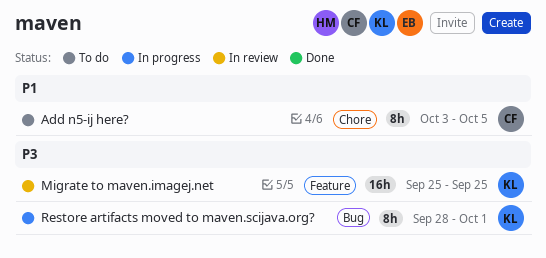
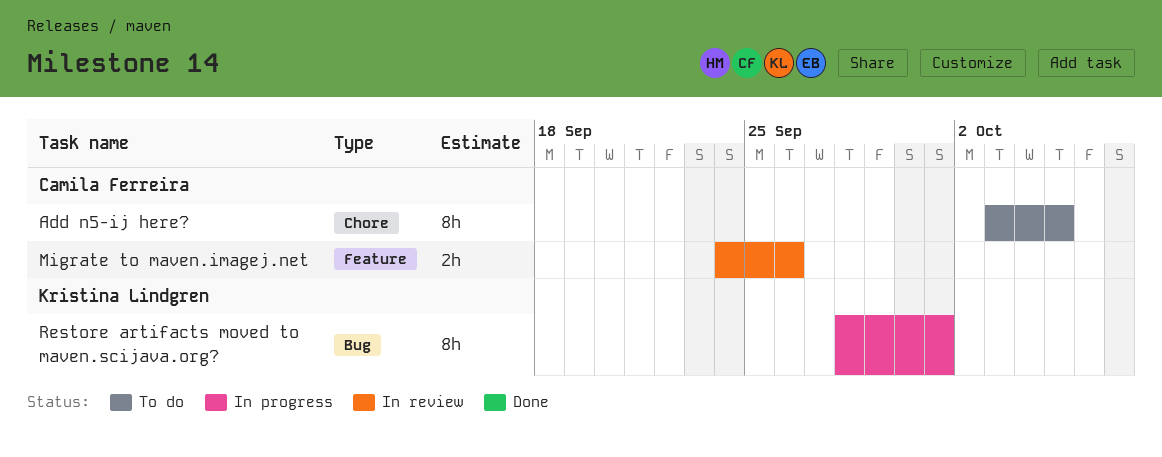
Migrate to maven.imagej.net, owner: Kristina Lindgren -> Camila Ferreira
Migrate to maven.imagej.net, estimate: 16h -> 2h
Migrate to maven.imagej.net, start: Sep 25 -> Sep 24
Migrate to maven.imagej.net, due: Sep 25 -> Sep 26

